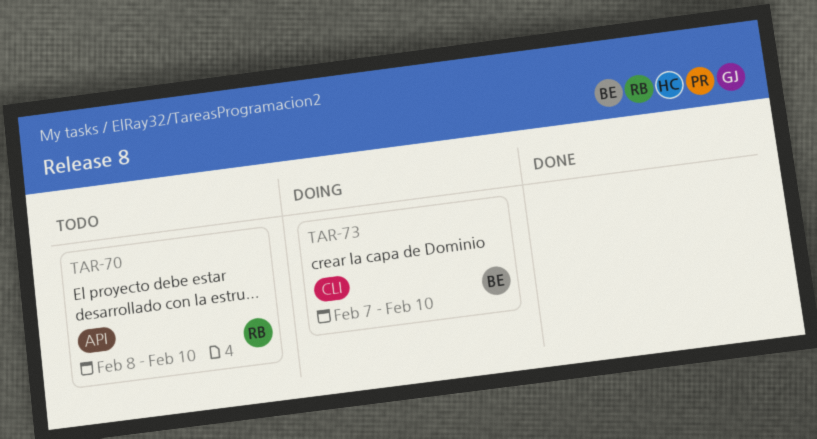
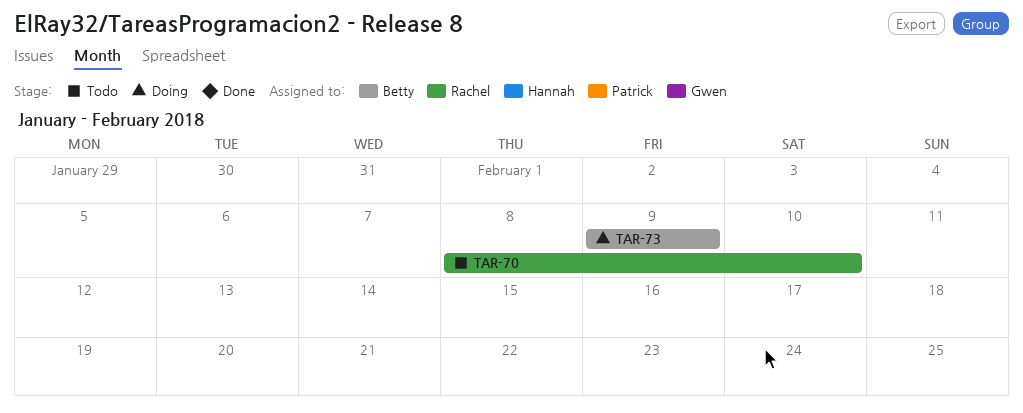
TAR-73, start: Feb 7 -> Feb 9
TAR-73, due: Feb 10 -> Feb 9

